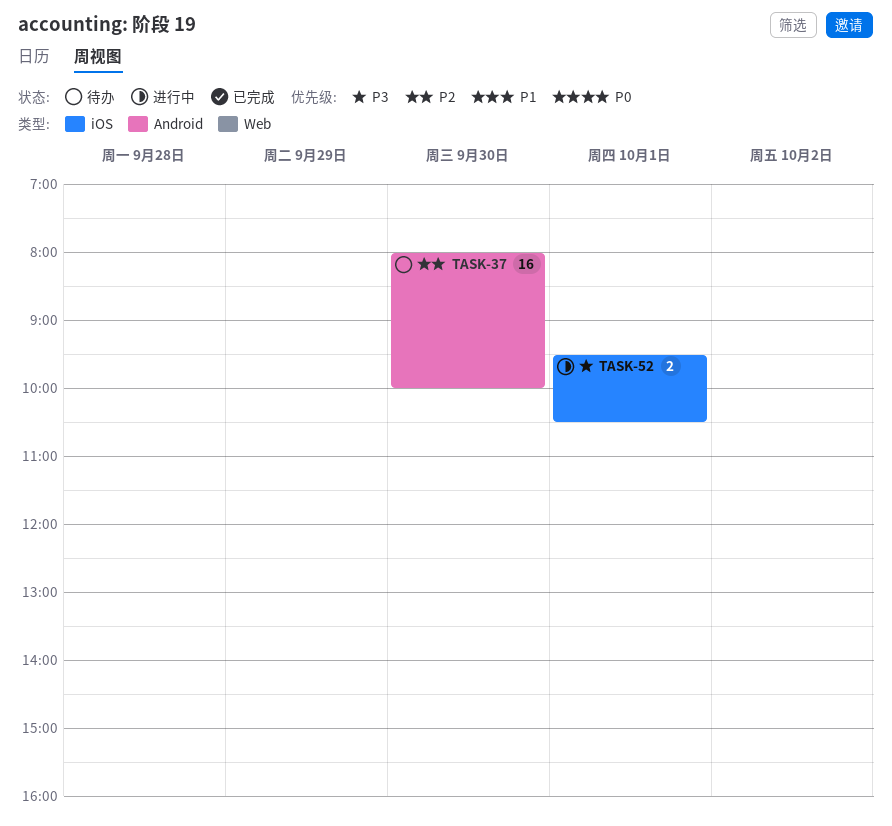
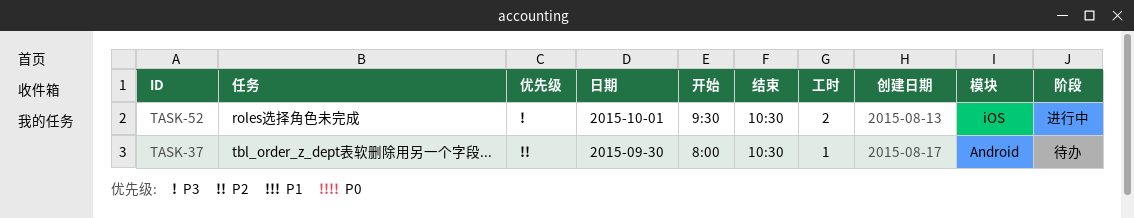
TASK-37, estimate: 16 -> 1
TASK-37, ends: 10:00 -> 10:30

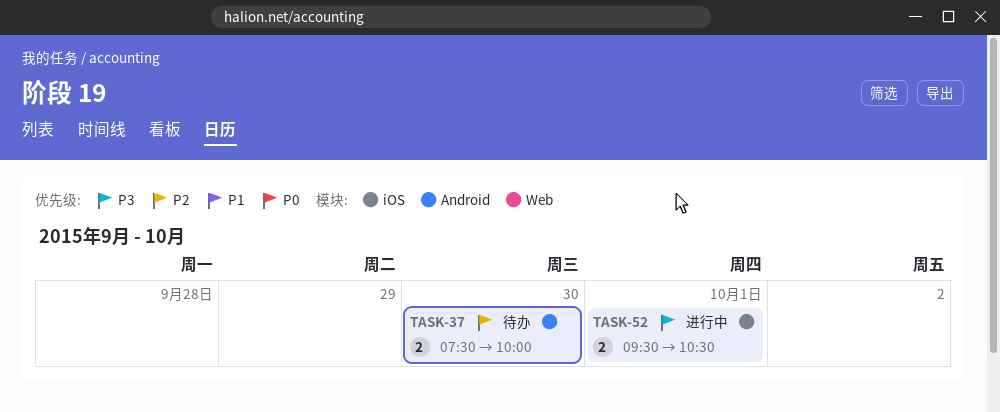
TASK-37, estimate: 1 -> 2
TASK-37, begins: 08:00 -> 07:30
TASK-37, ends: 10:30 -> 10:00

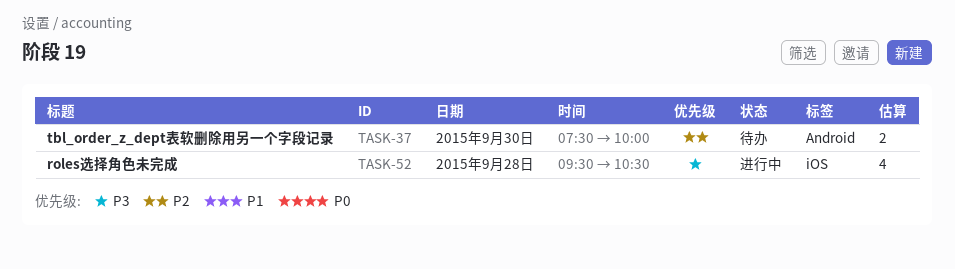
TASK-52, estimate: 2 -> 4
TASK-52, day: Oct 1 -> Sep 28

